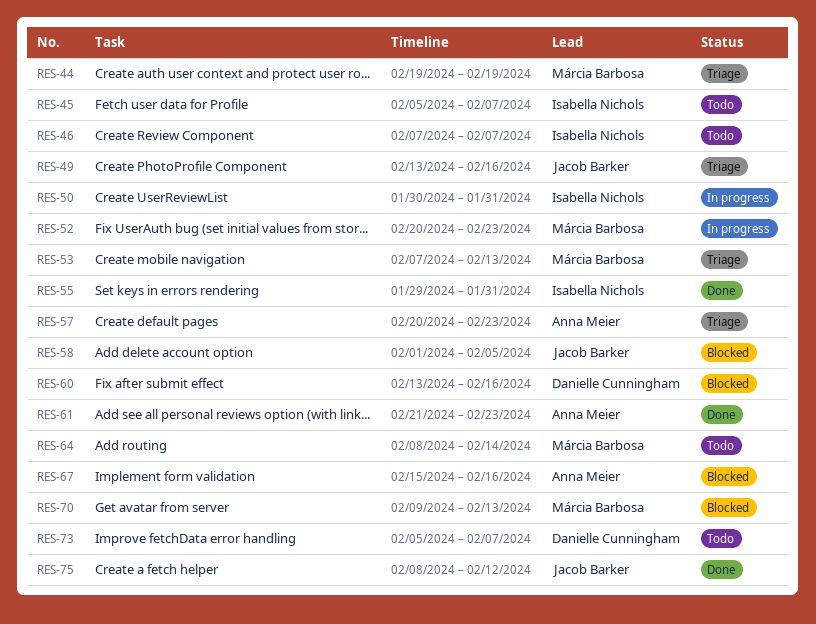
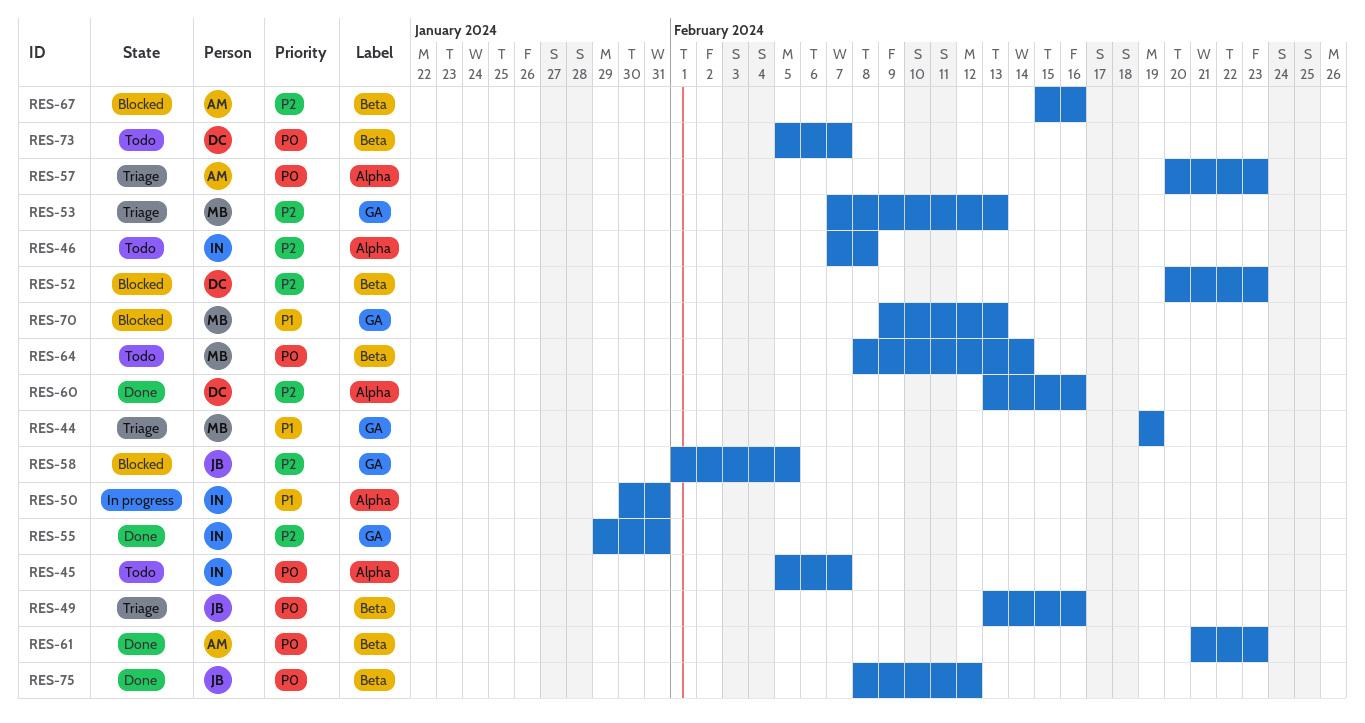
RES-46, due: Feb 7 -> Feb 8
RES-52, status: In progress -> Blocked
RES-52, owner: Márcia Barbosa -> Danielle Cunningham
RES-60, status: Blocked -> Done

